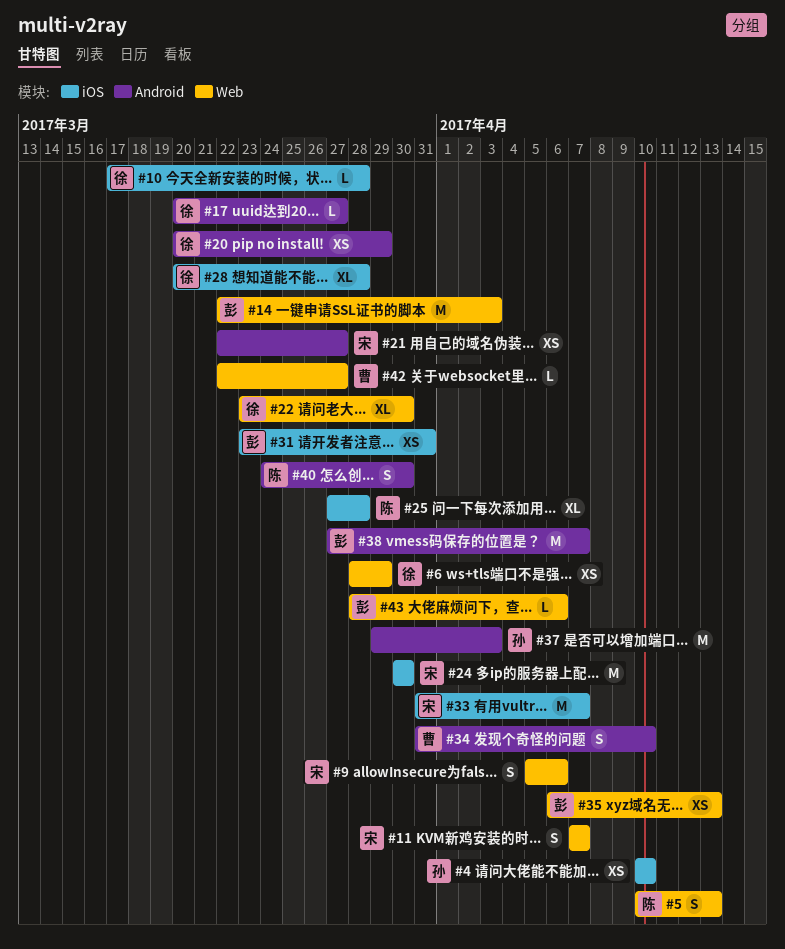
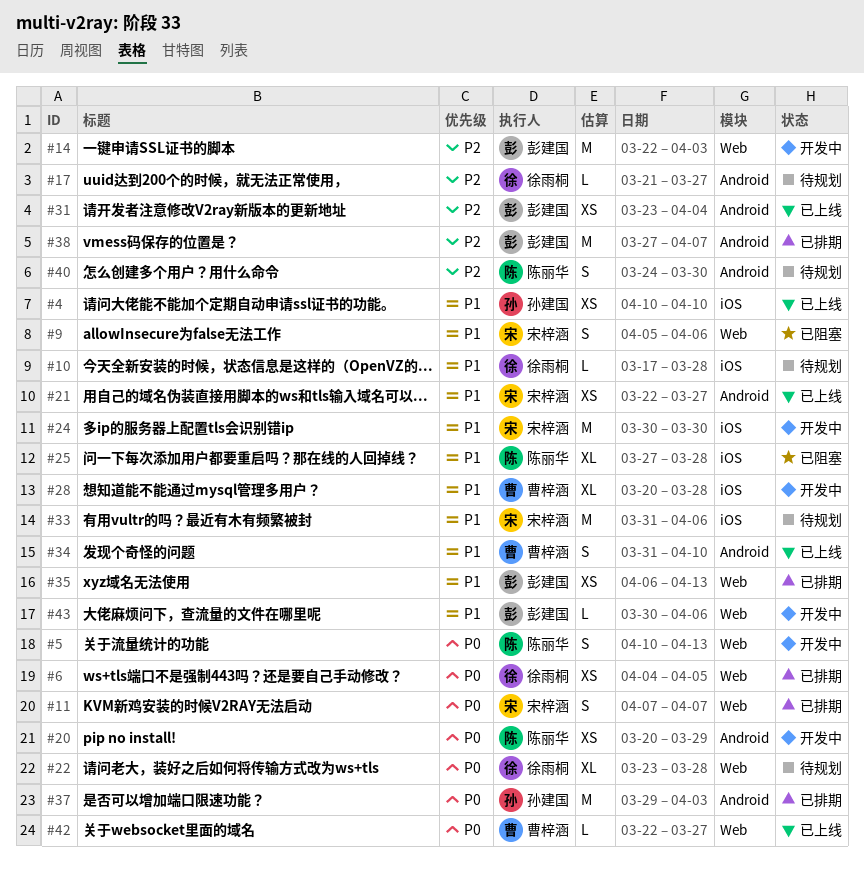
#6, start: Mar 28 -> Apr 4
#6, due: Mar 29 -> Apr 5
#17, start: Mar 20 -> Mar 21
#20, owner: 徐雨桐 -> 陈丽华
#22, due: Mar 30 -> Mar 28
#28, owner: 徐雨桐 -> 曹梓涵
#31, label: iOS -> Android
#31, due: Mar 31 -> Apr 4
#33, due: Apr 7 -> Apr 6
#43, start: Mar 28 -> Mar 30

